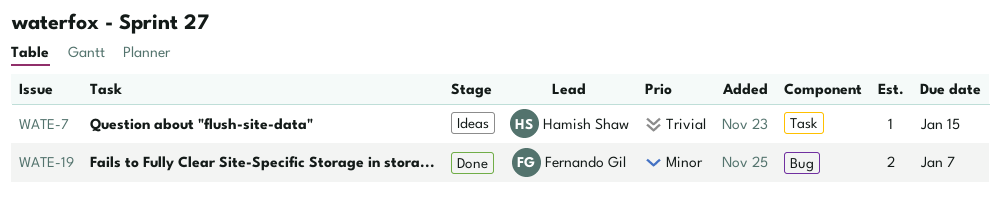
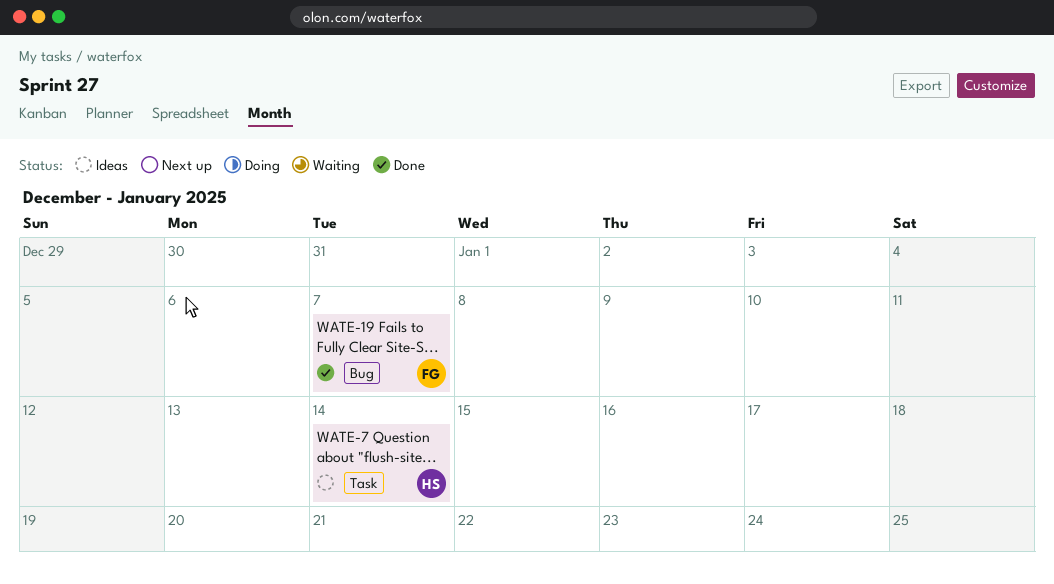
WATE-7, due: Jan 15 -> Jan 14

